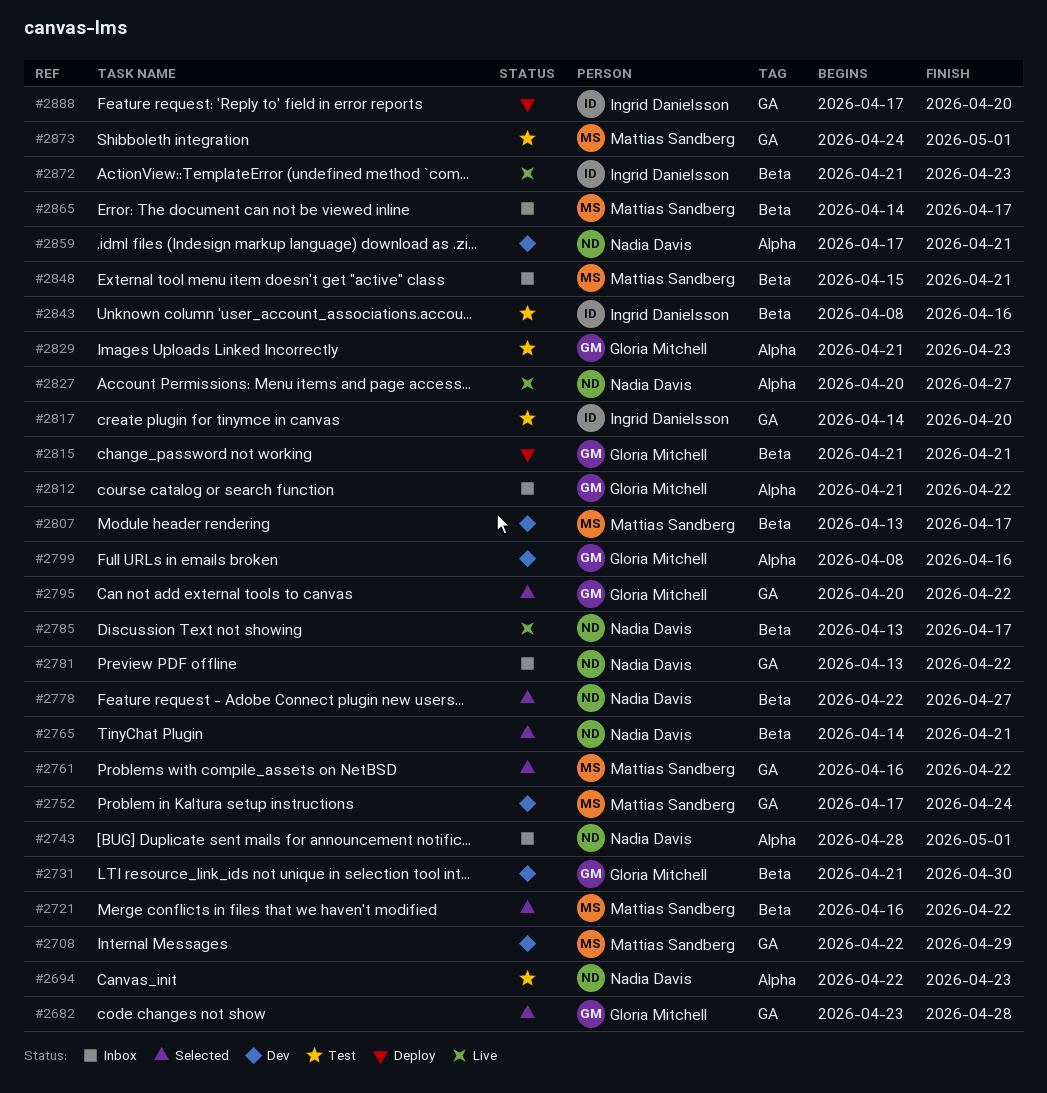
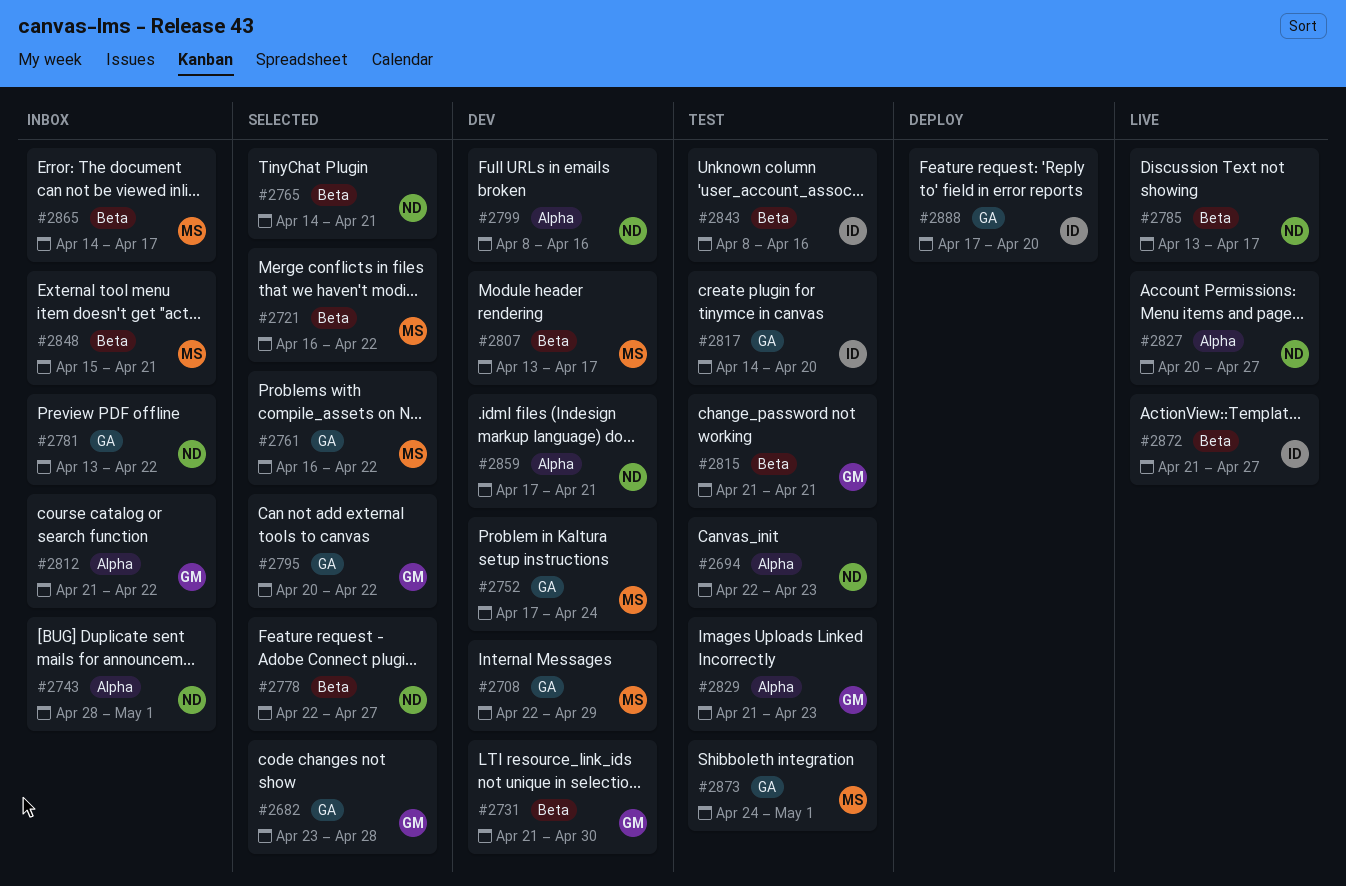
#2799, owner: Gloria Mitchell -> Nadia Davis
#2815, status: Deploy -> Test
#2872, due: Apr 23 -> Apr 27

